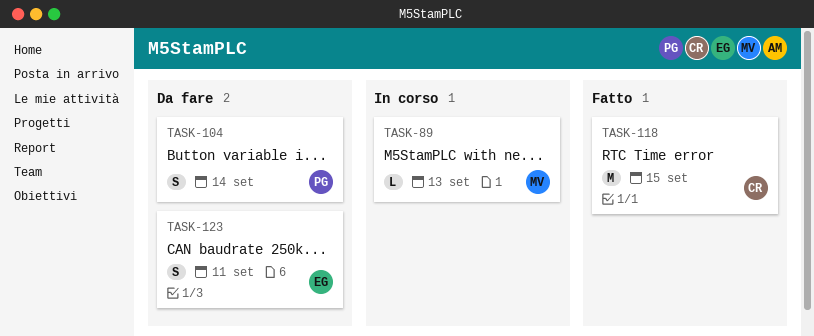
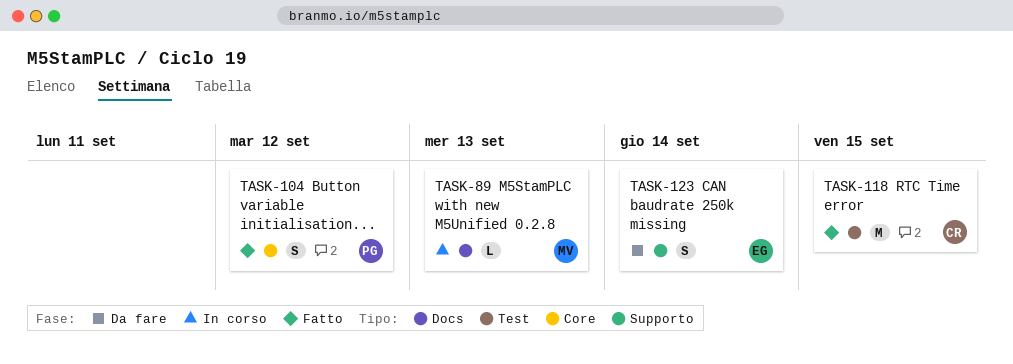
TASK-104, status: Da fare -> Fatto
TASK-104, due: Sep 14 -> Sep 12
TASK-123, due: Sep 11 -> Sep 14

